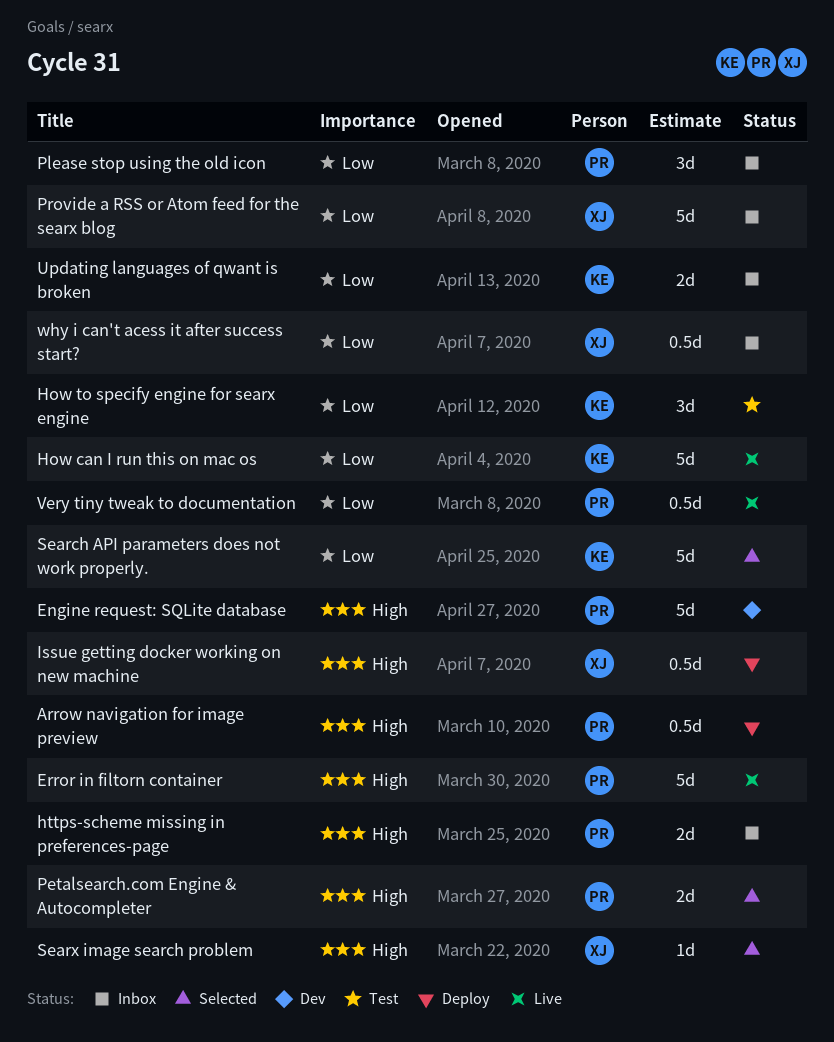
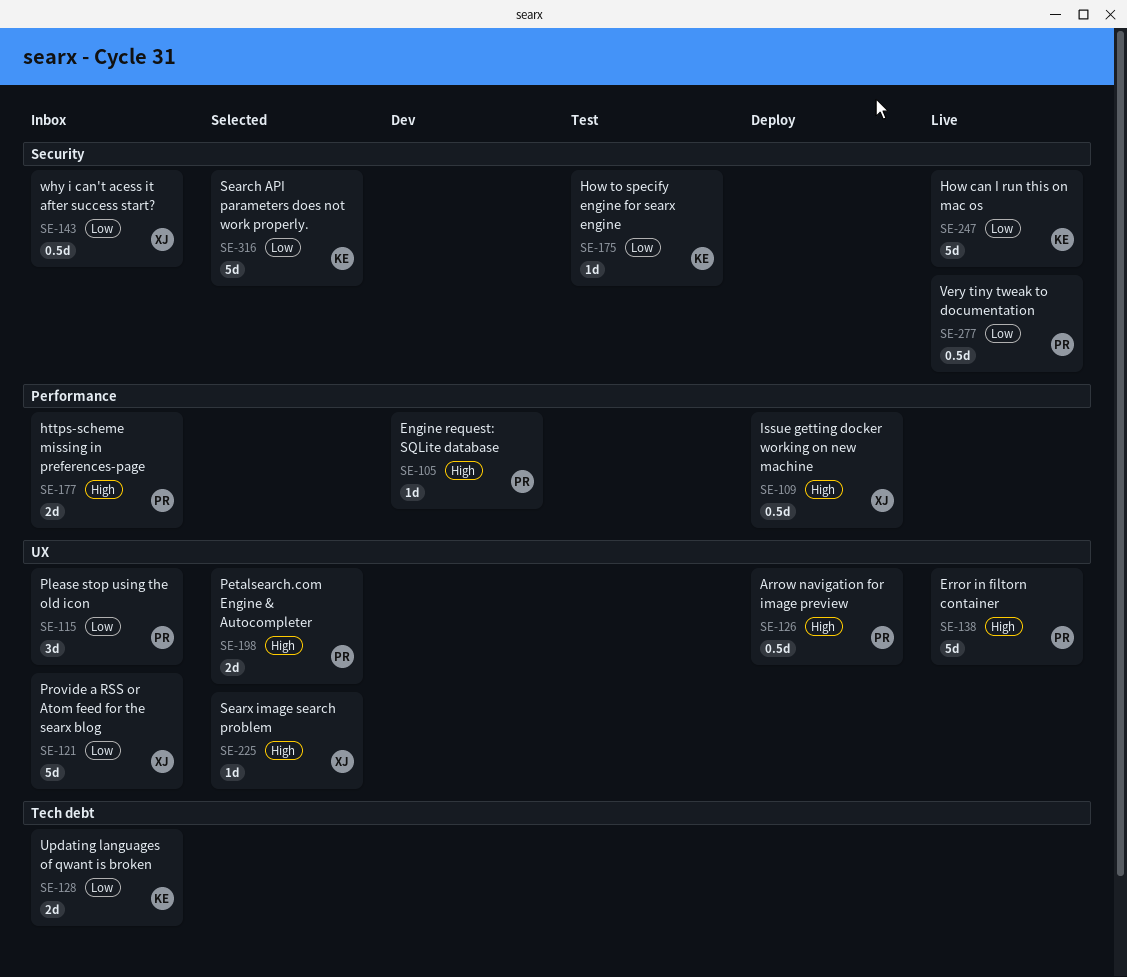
Engine request: SQLite database, estimate: 5d -> 1d
How to specify engine for searx engine, estimate: 3d -> 1d

